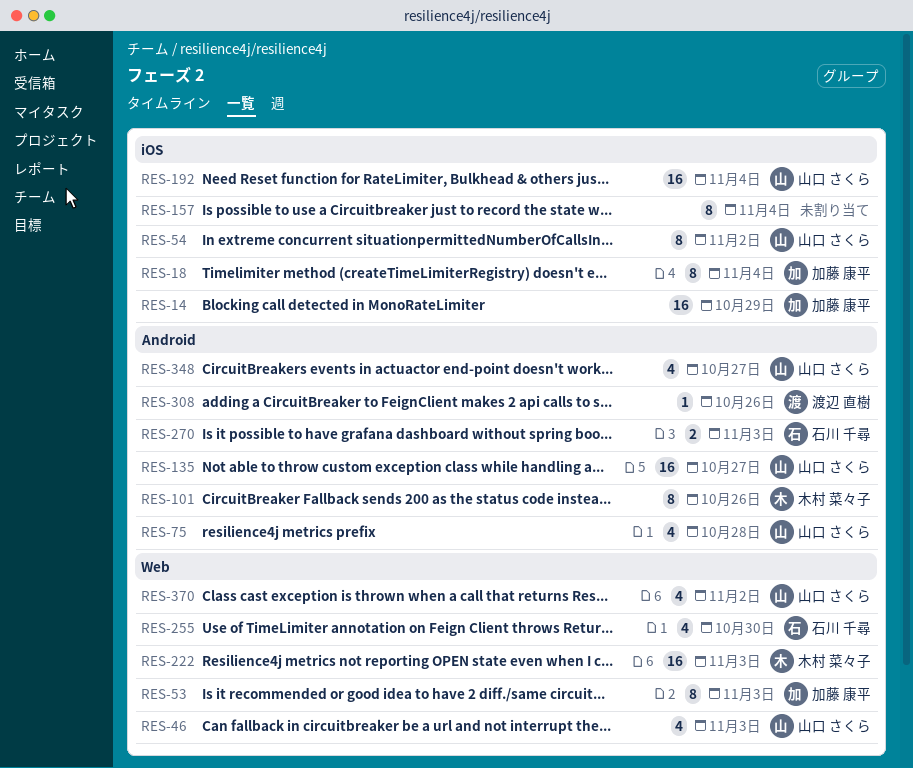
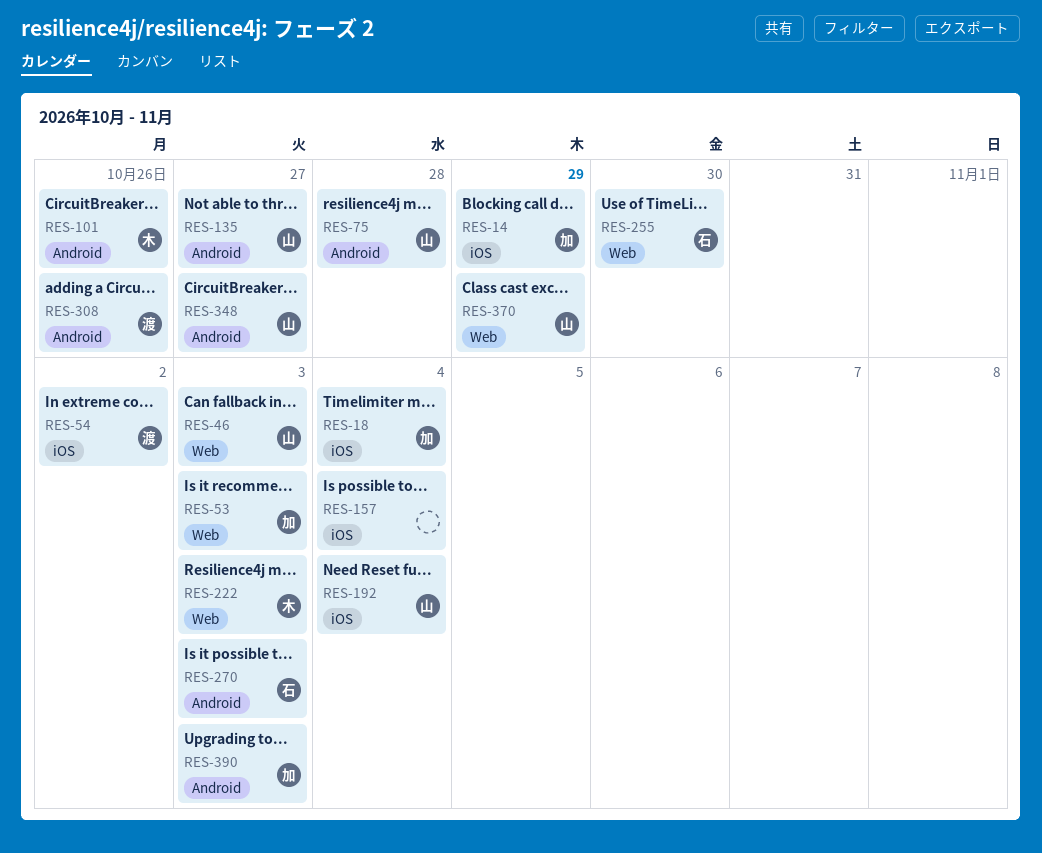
RES-54, owner: 山口 さくら -> 渡辺 直樹
RES-370, due: Nov 2 -> Oct 29
RES-390: none -> present

